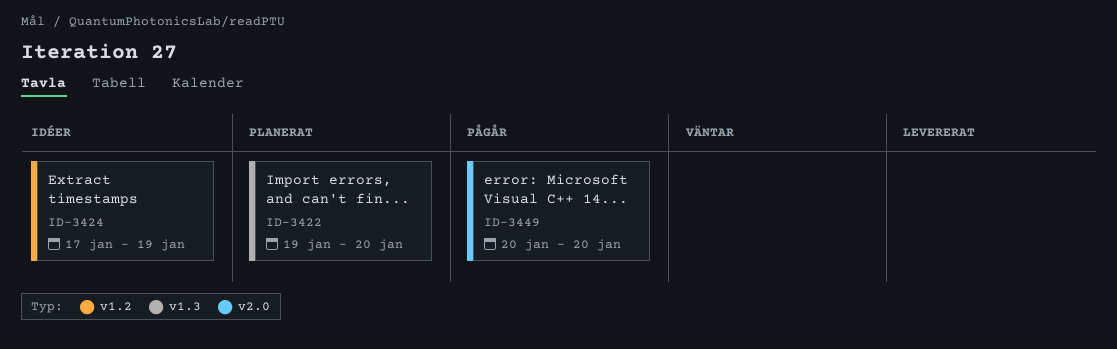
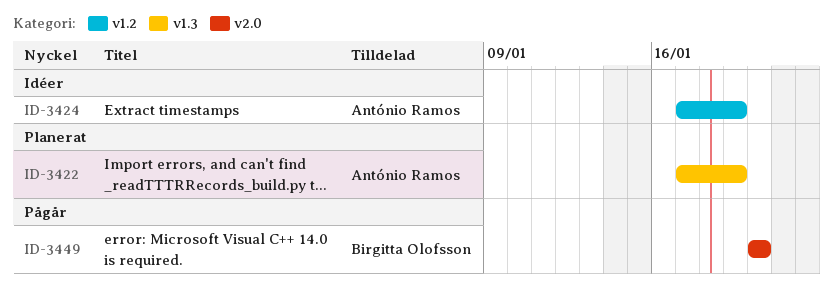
ID-3422, start: Jan 19 -> Jan 17
ID-3422, due: Jan 20 -> Jan 19

